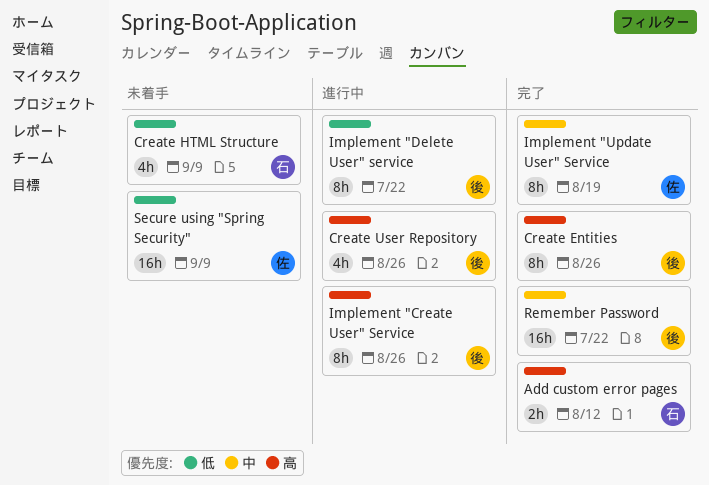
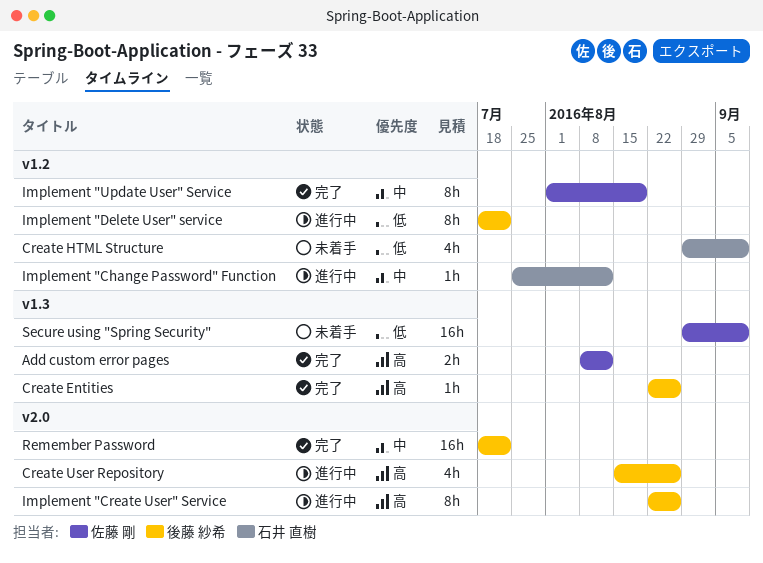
Add custom error pages, owner: 石井 直樹 -> 佐藤 剛
Create Entities, estimate: 8h -> 1h
Implement "Change Password" Function: none -> present

